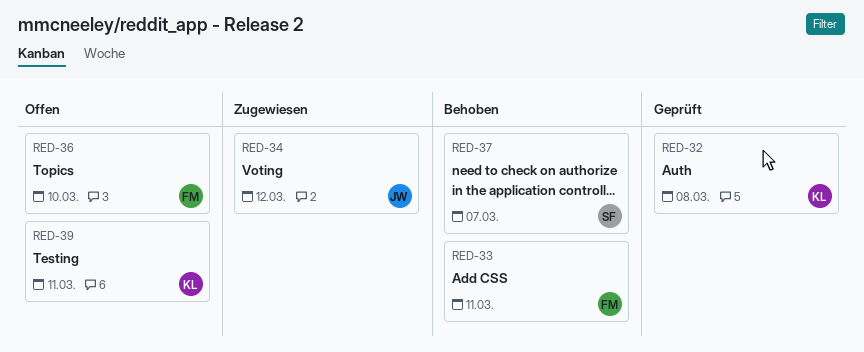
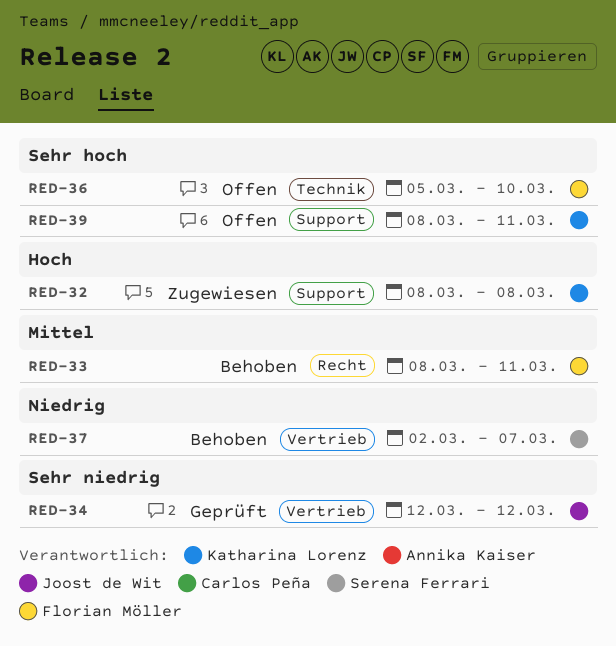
RED-32, status: Geprüft -> Zugewiesen
RED-34, status: Zugewiesen -> Geprüft

